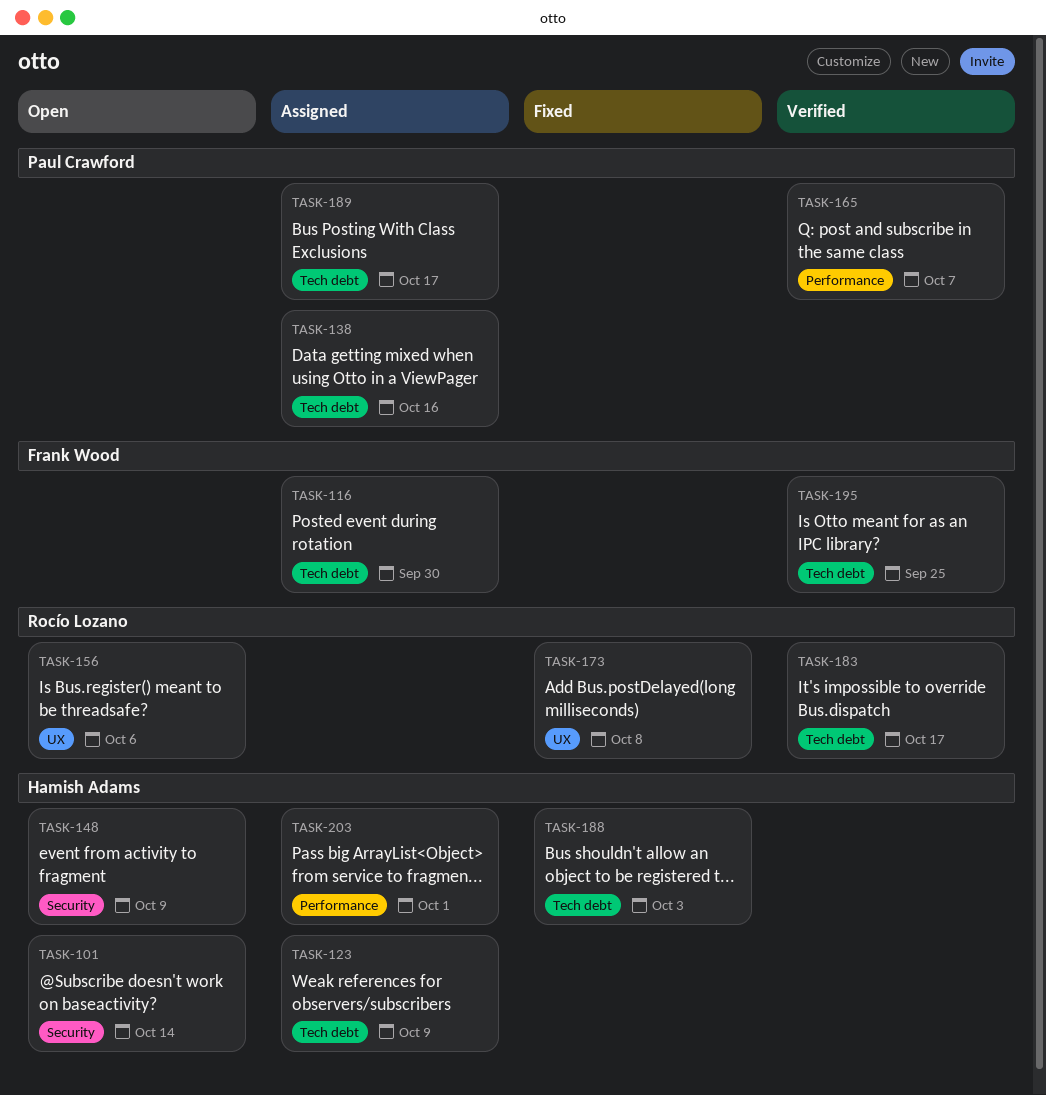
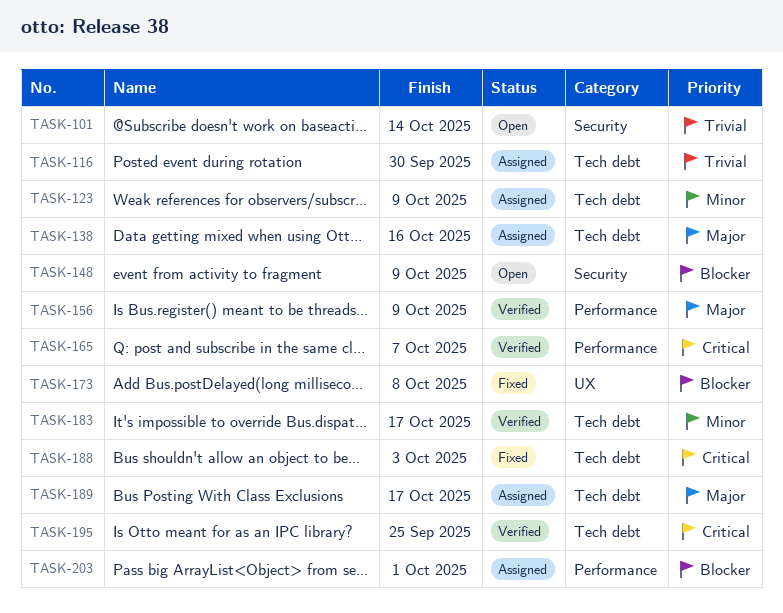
TASK-156, status: Open -> Verified
TASK-156, label: UX -> Performance
TASK-156, due: Oct 6 -> Oct 9

